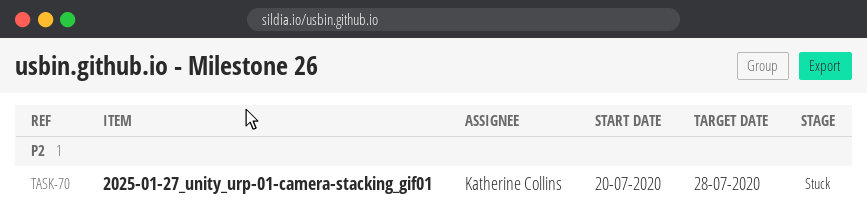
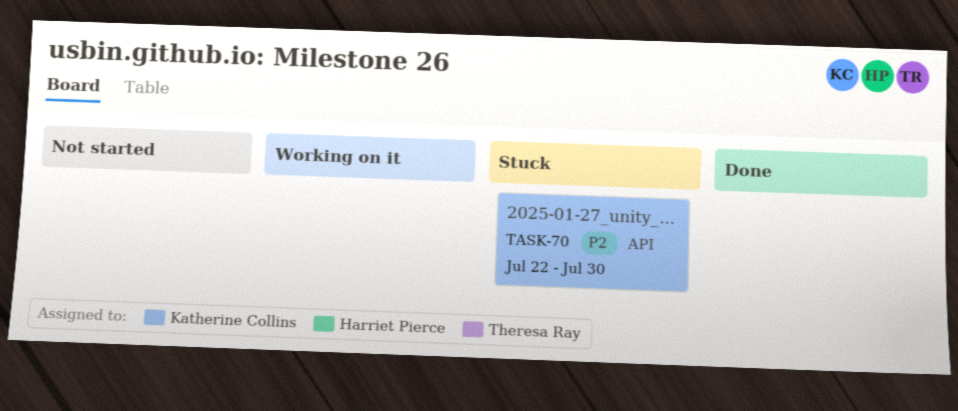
TASK-70, start: Jul 20 -> Jul 22
TASK-70, due: Jul 28 -> Jul 30

